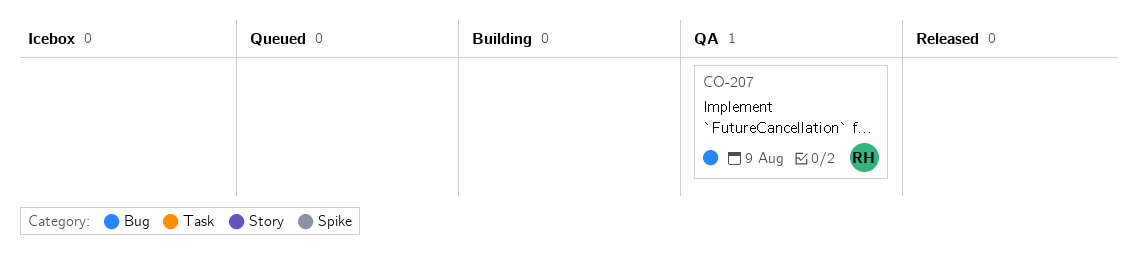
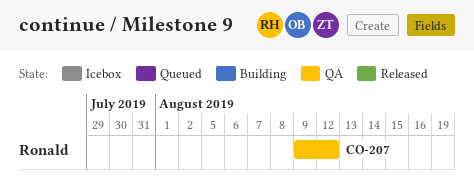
CO-207, due: Aug 9 -> Aug 12

